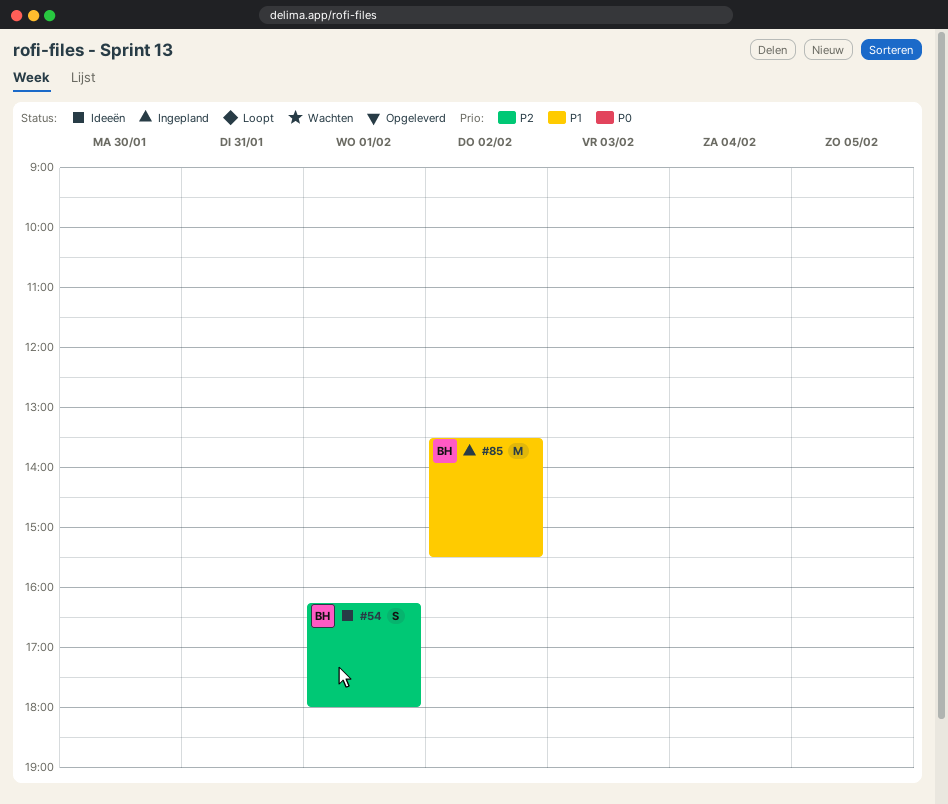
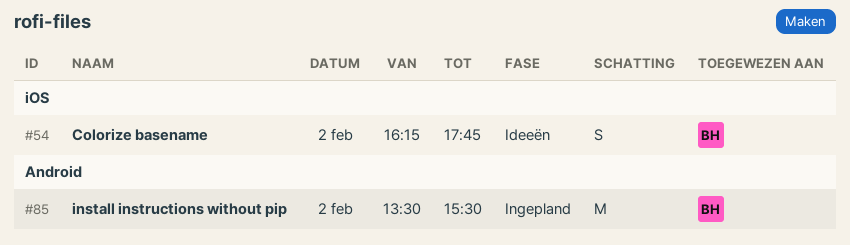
#54, day: Feb 1 -> Feb 2
#54, ends: 18:00 -> 17:45

